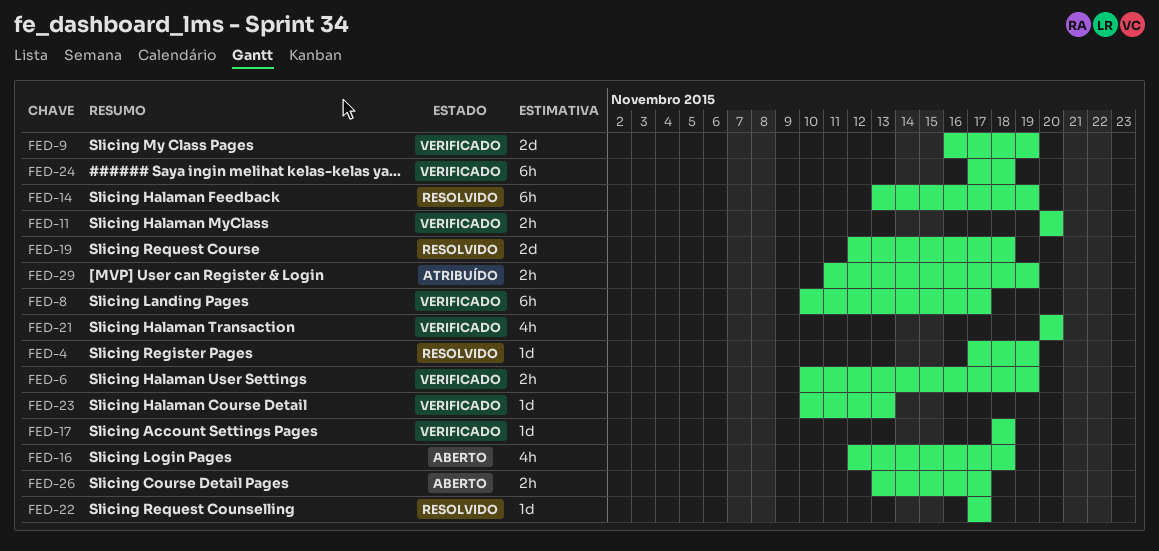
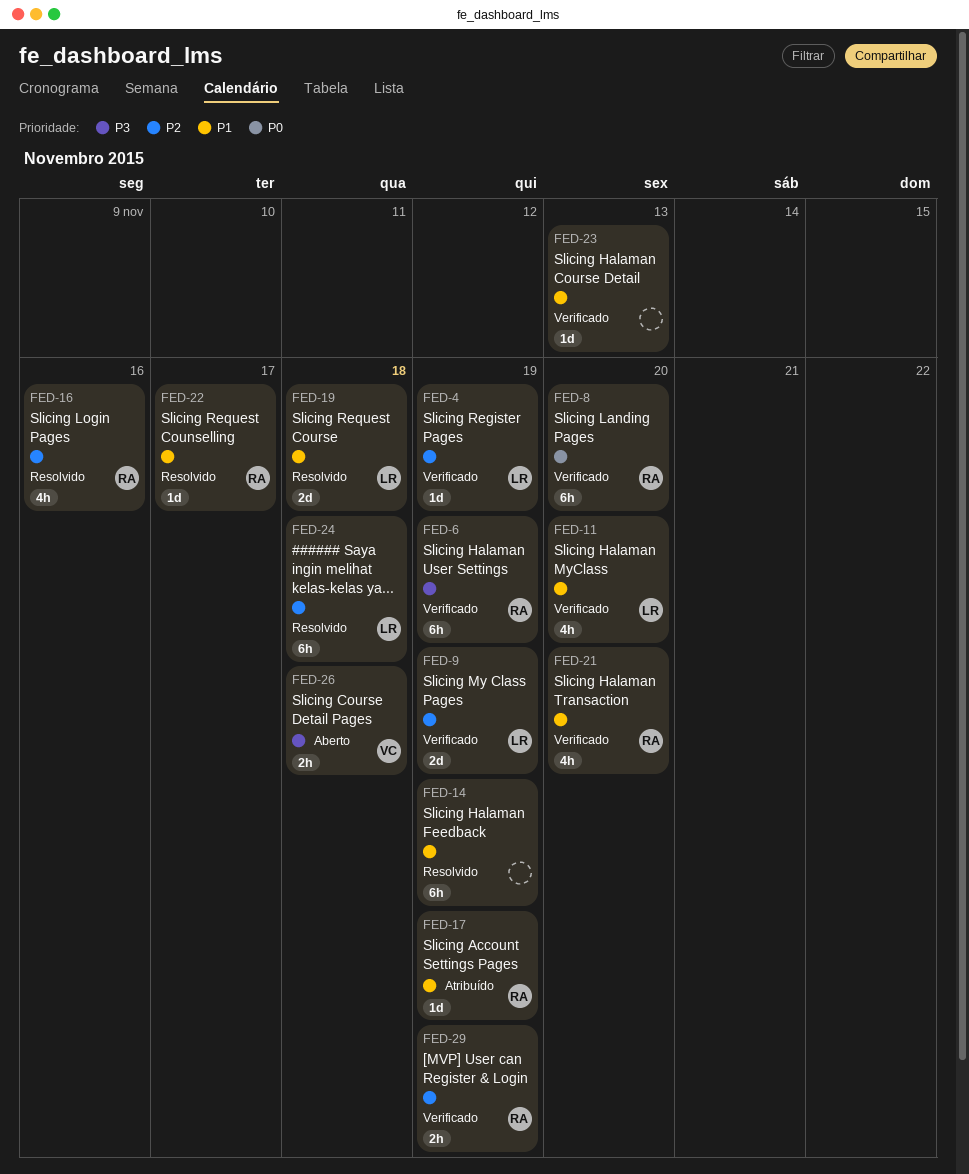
FED-4, status: Resolvido -> Verificado
FED-6, estimate: 2h -> 6h
FED-8, due: Nov 17 -> Nov 20
FED-11, estimate: 2h -> 4h
FED-16, status: Aberto -> Resolvido
FED-16, due: Nov 18 -> Nov 16
FED-17, status: Verificado -> Atribuído
FED-17, due: Nov 18 -> Nov 19
FED-24, status: Verificado -> Resolvido
FED-26, due: Nov 17 -> Nov 18
FED-29, status: Atribuído -> Verificado

